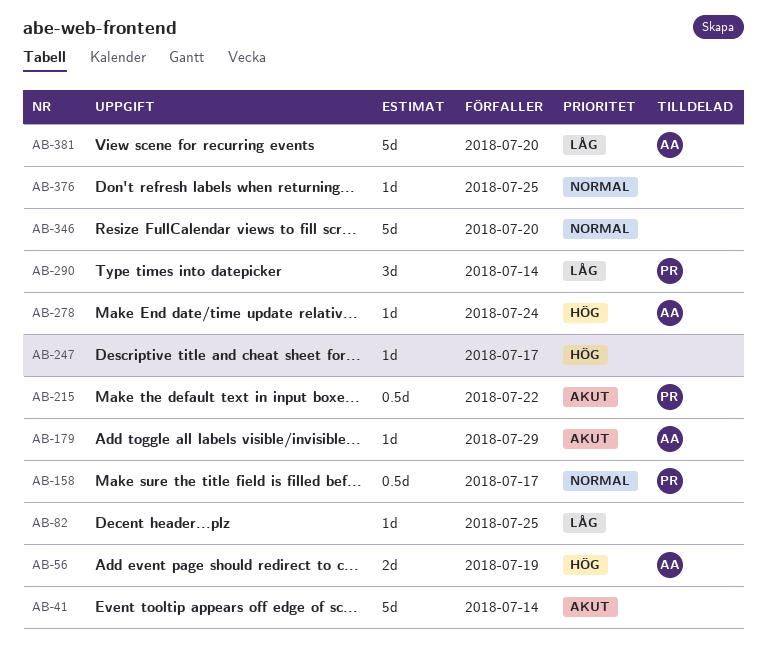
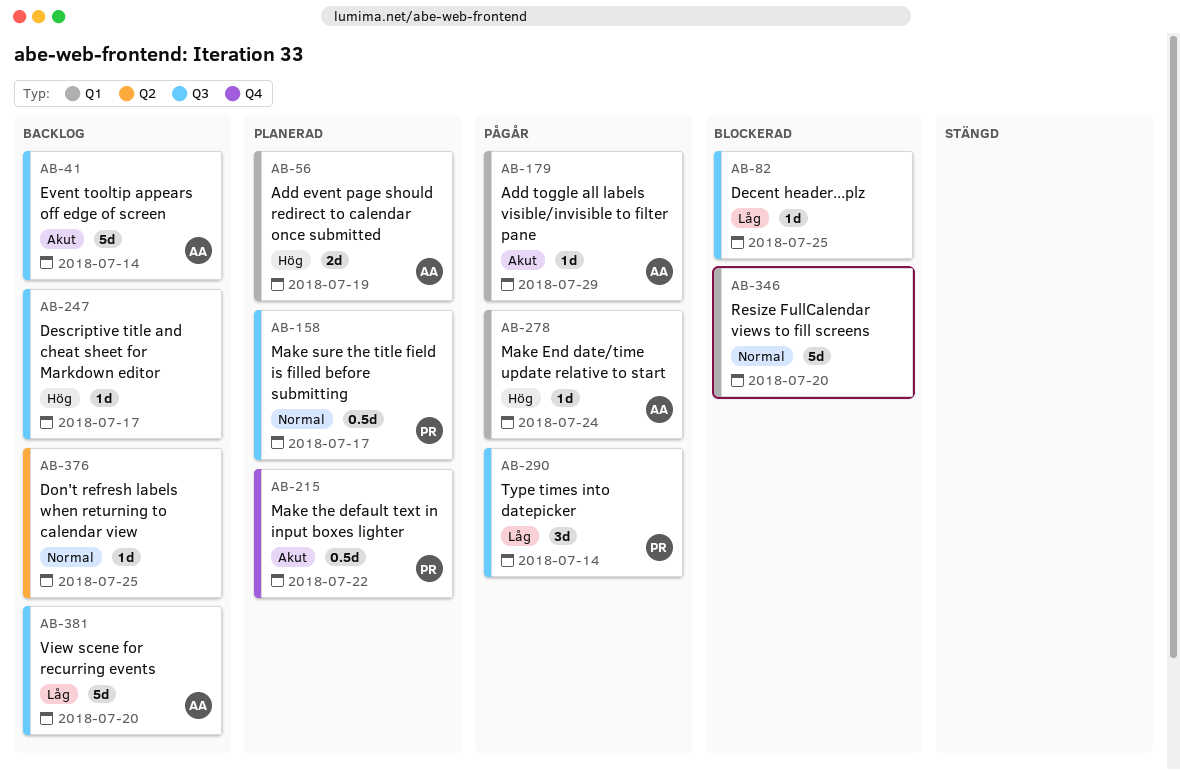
AB-41, owner: none -> AA

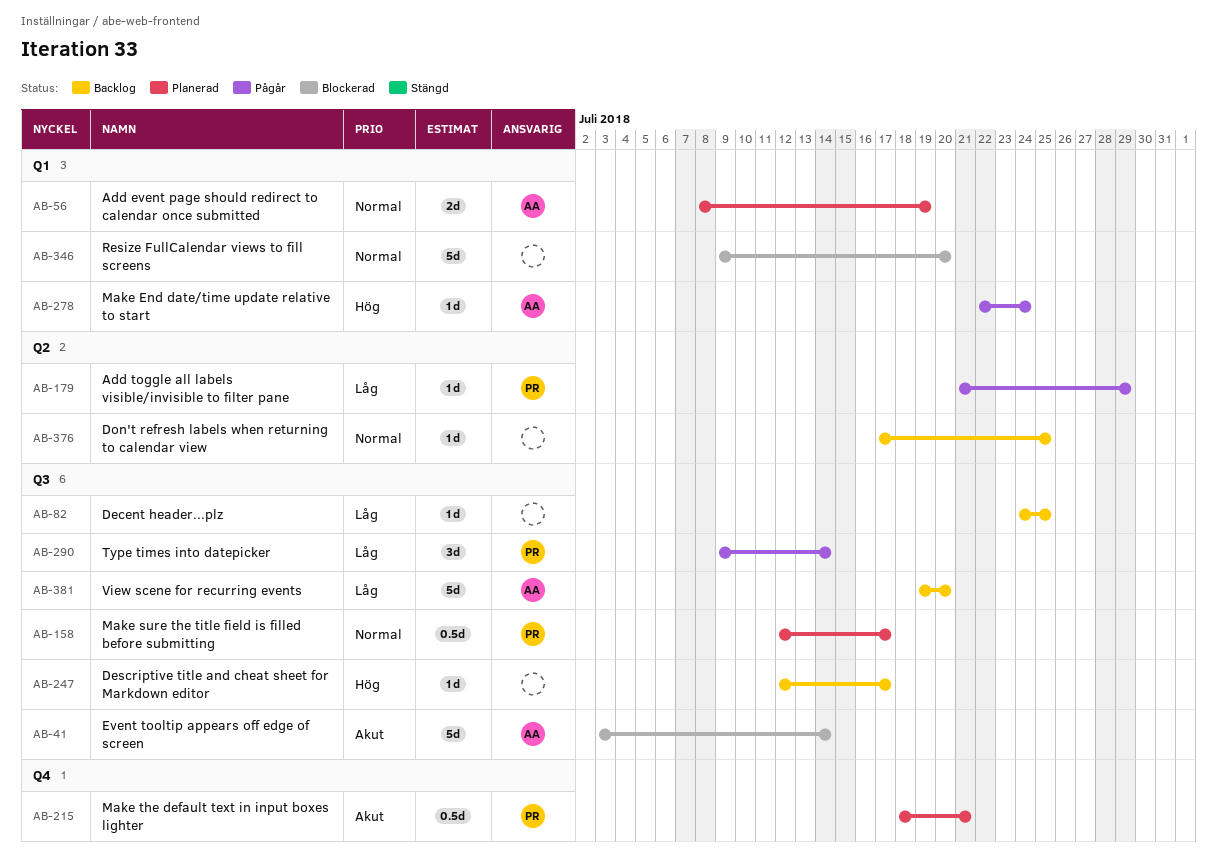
AB-41, status: Backlog -> Blockerad
AB-56, priority: Hög -> Normal
AB-82, status: Blockerad -> Backlog
AB-179, owner: AA -> PR
AB-179, priority: Akut -> Låg
AB-179, label: Q1 -> Q2
AB-215, due: Jul 22 -> Jul 21

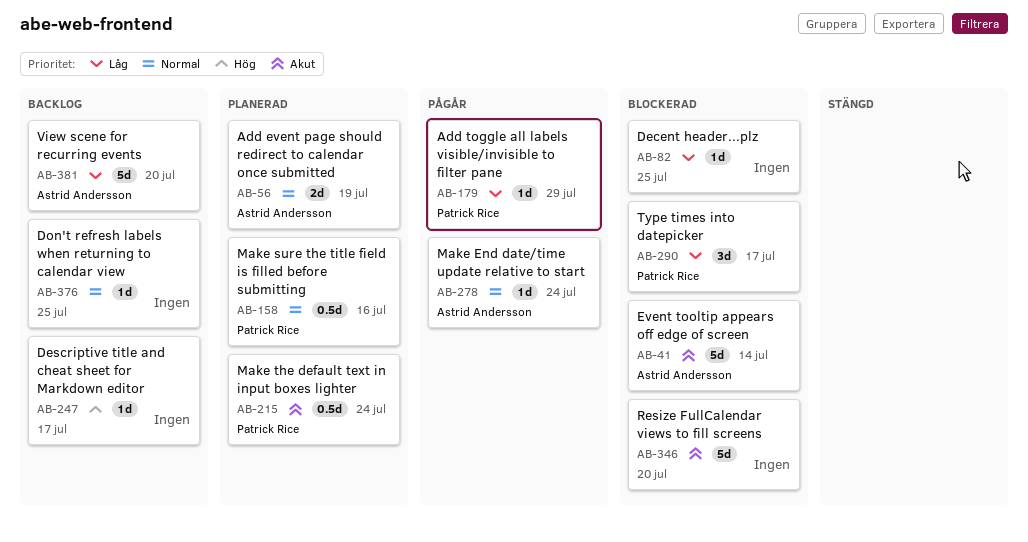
AB-82, status: Backlog -> Blockerad
AB-158, due: Jul 17 -> Jul 16
AB-215, due: Jul 21 -> Jul 24
AB-278, priority: Hög -> Normal
AB-290, status: Pågår -> Blockerad
AB-290, due: Jul 14 -> Jul 17
AB-346, priority: Normal -> Akut

